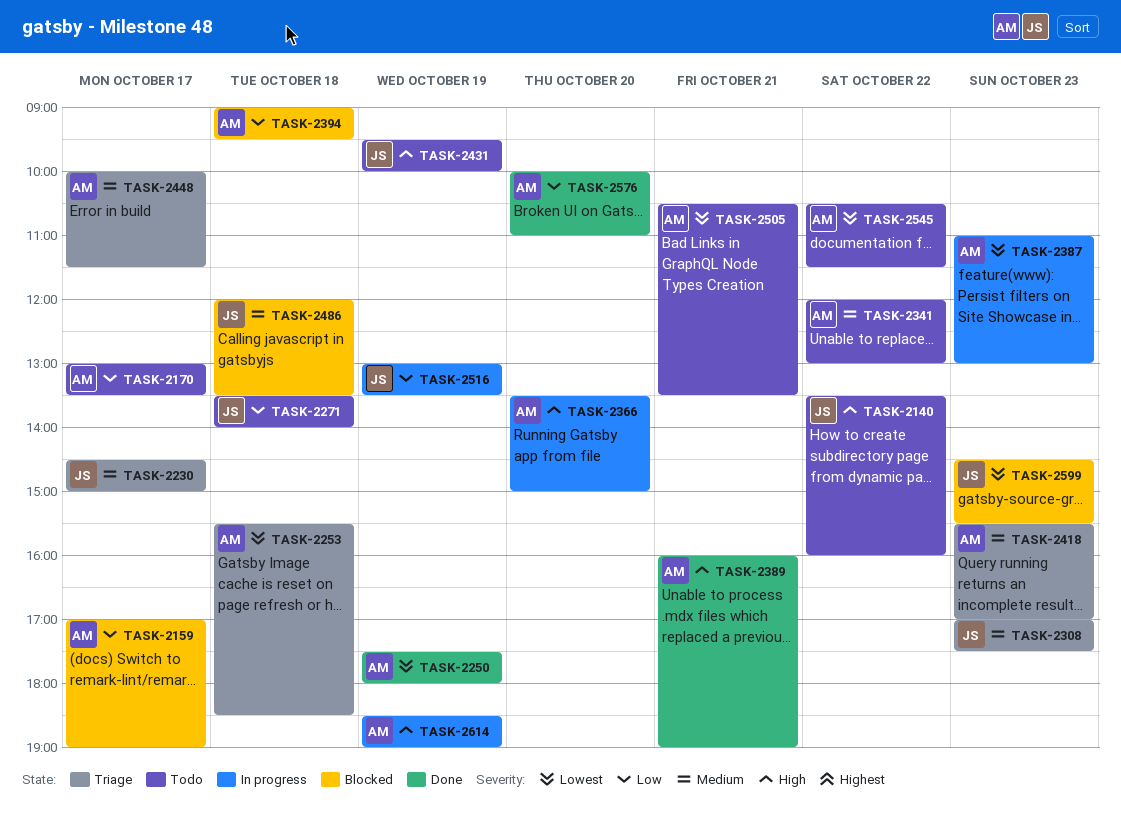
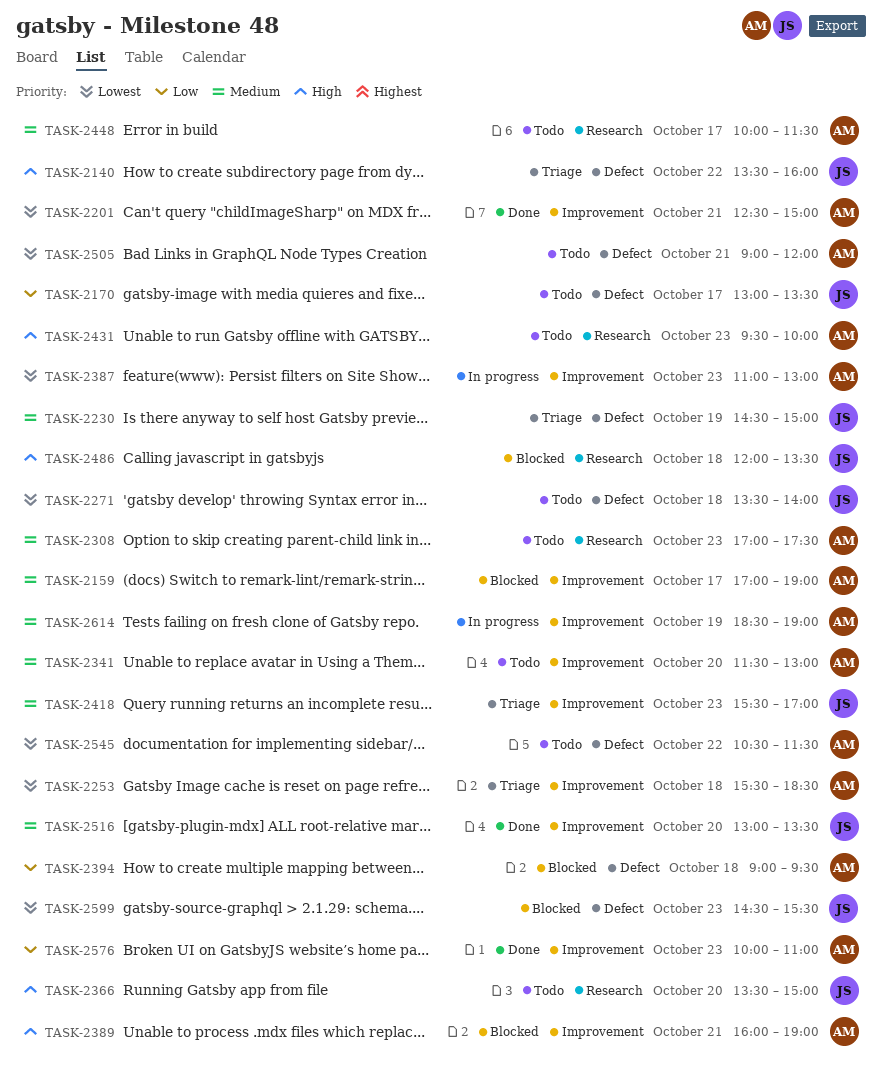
TASK-2140, status: Todo -> Triage
TASK-2159, priority: Low -> Medium
TASK-2170, owner: AM -> JS
TASK-2201: none -> present
TASK-2230, day: Oct 17 -> Oct 19
TASK-2250: present -> none
TASK-2271, priority: Low -> Lowest
TASK-2308, status: Triage -> Todo
TASK-2308, owner: JS -> AM
TASK-2341, day: Oct 22 -> Oct 20
TASK-2341, begins: 12:00 -> 11:30
TASK-2366, status: In progress -> Todo
TASK-2366, owner: AM -> JS
TASK-2389, status: Done -> Blocked
TASK-2418, owner: AM -> JS
TASK-2431, owner: JS -> AM
TASK-2431, day: Oct 19 -> Oct 23
TASK-2448, status: Triage -> Todo
TASK-2486, priority: Medium -> High
TASK-2505, begins: 10:30 -> 09:00
TASK-2505, ends: 13:30 -> 12:00
TASK-2516, status: In progress -> Done
TASK-2516, priority: Low -> Medium
TASK-2516, day: Oct 19 -> Oct 20
TASK-2576, day: Oct 20 -> Oct 23
TASK-2614, priority: High -> Medium

